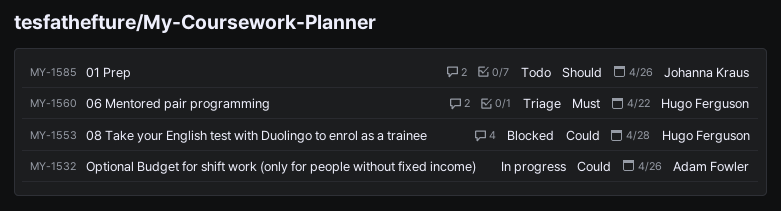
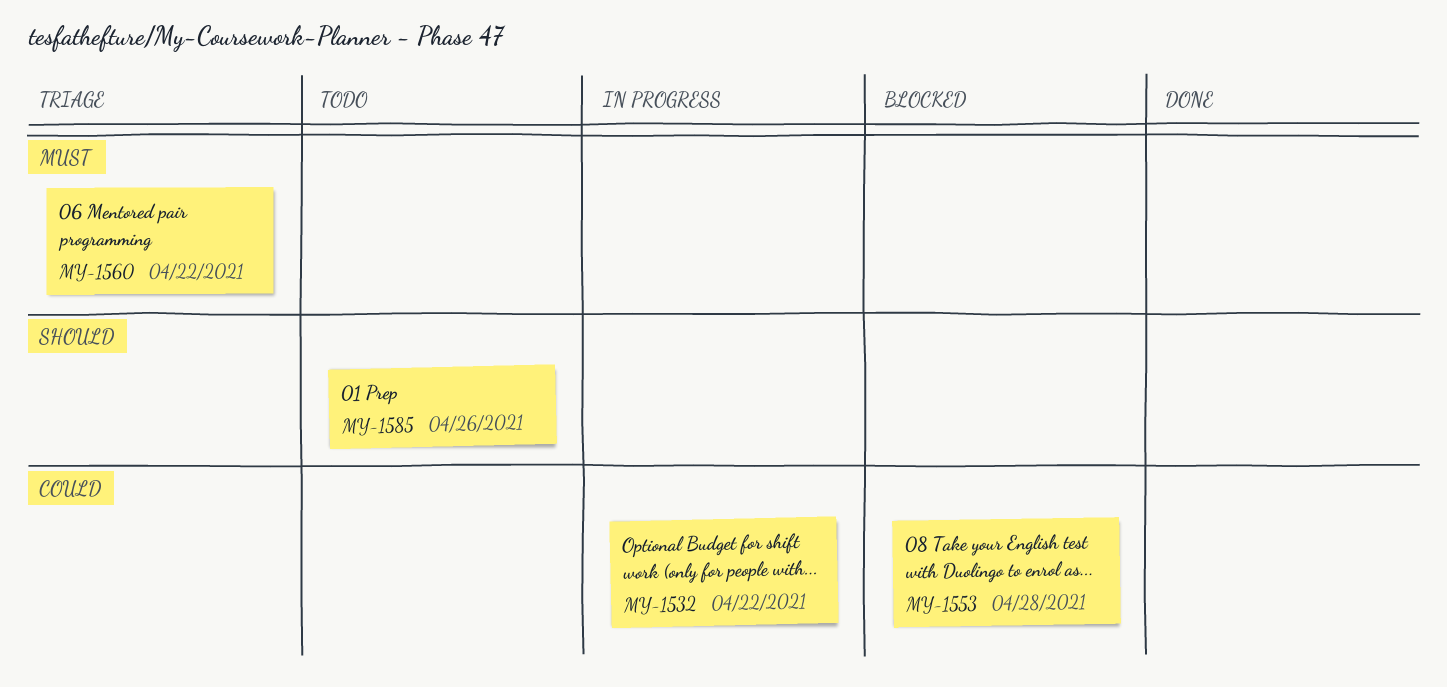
MY-1532, due: Apr 26 -> Apr 22

